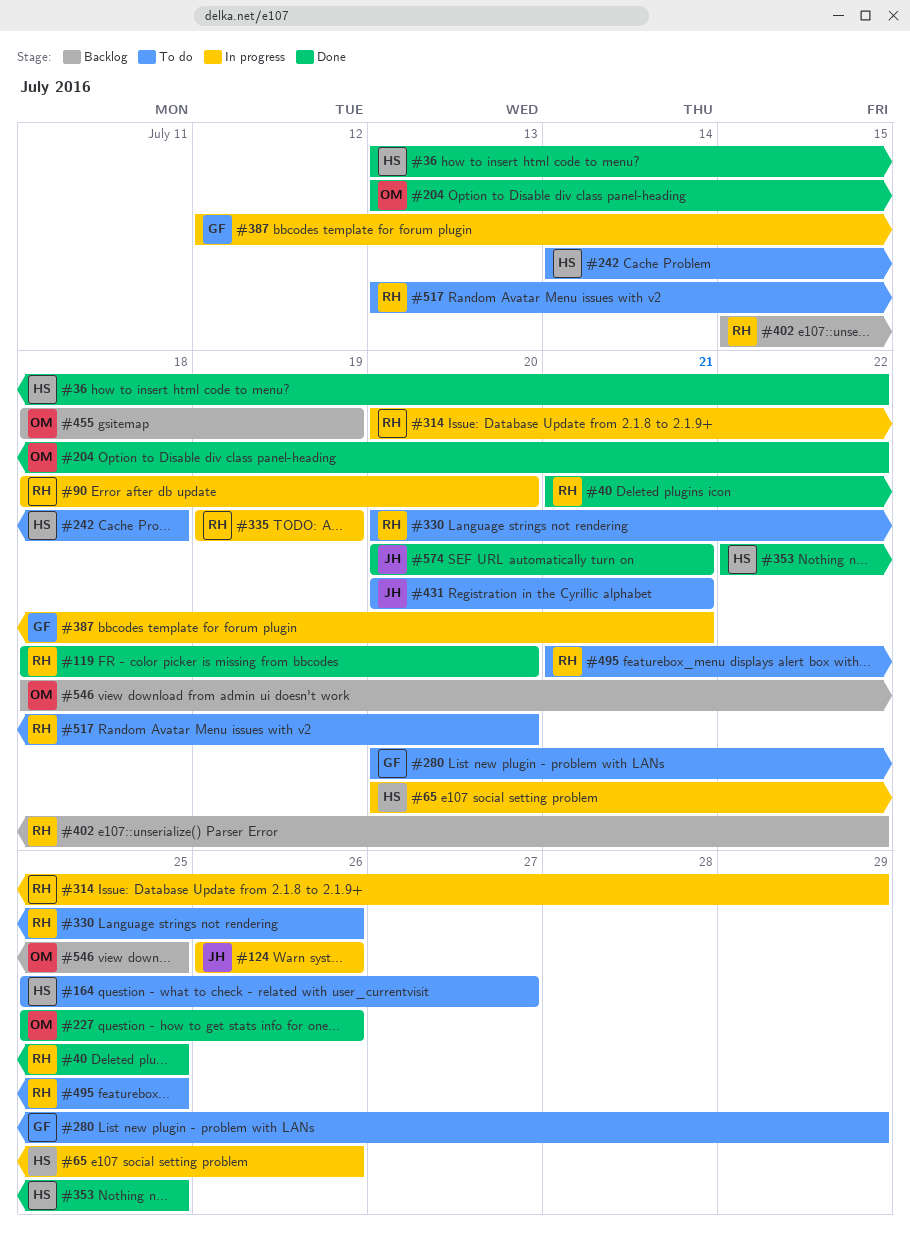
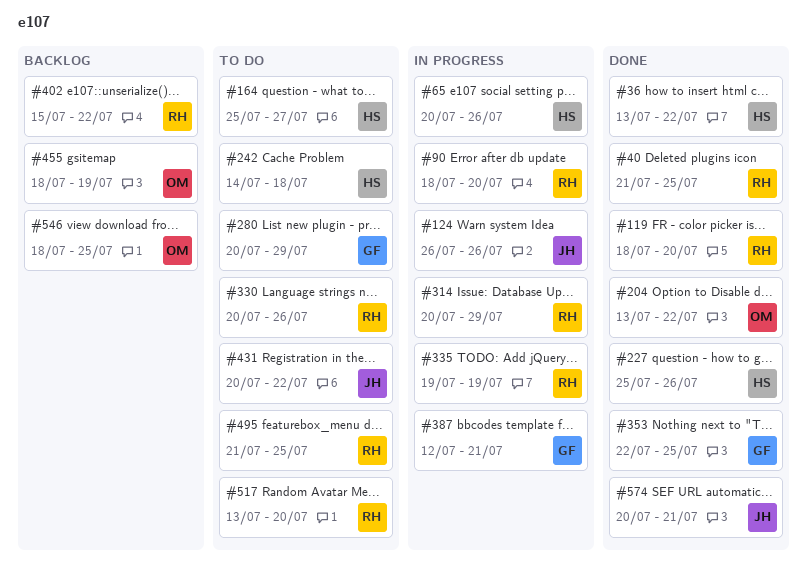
#227, owner: OM -> HS
#353, owner: HS -> GF
#431, due: Jul 21 -> Jul 22

